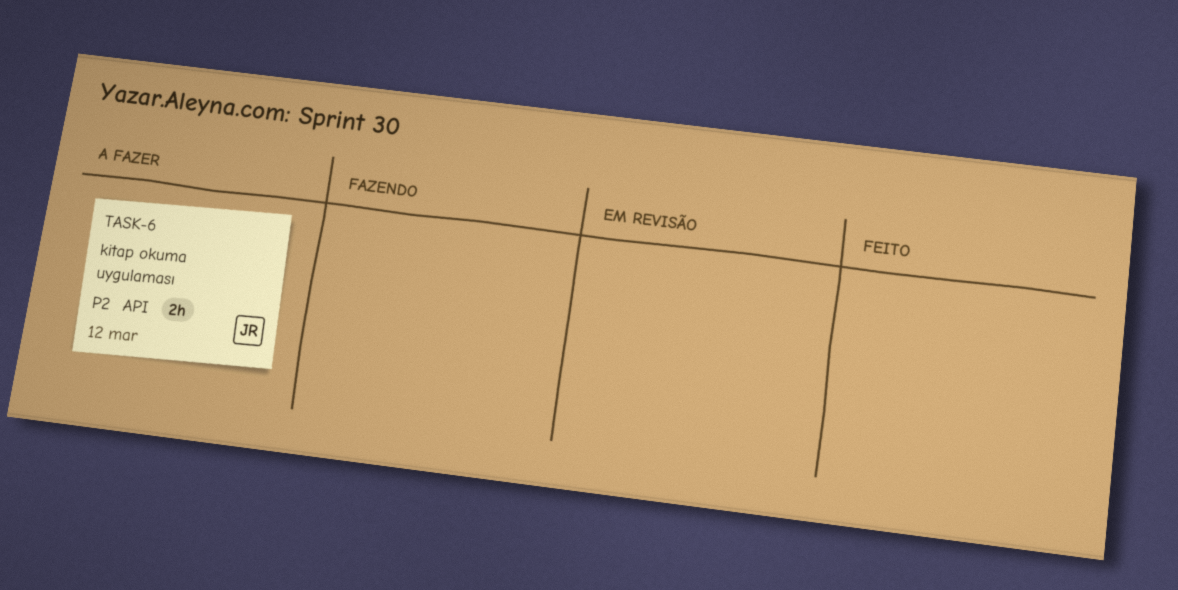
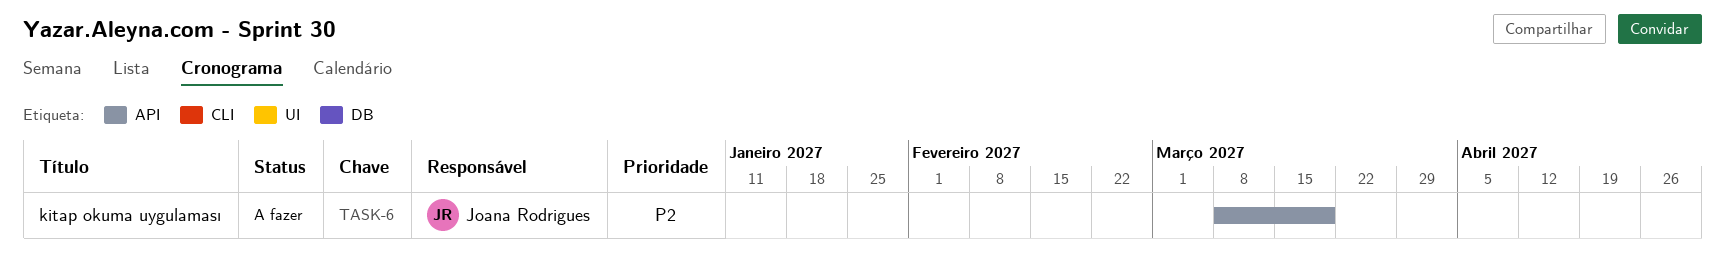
TASK-6, due: Mar 12 -> Mar 19

